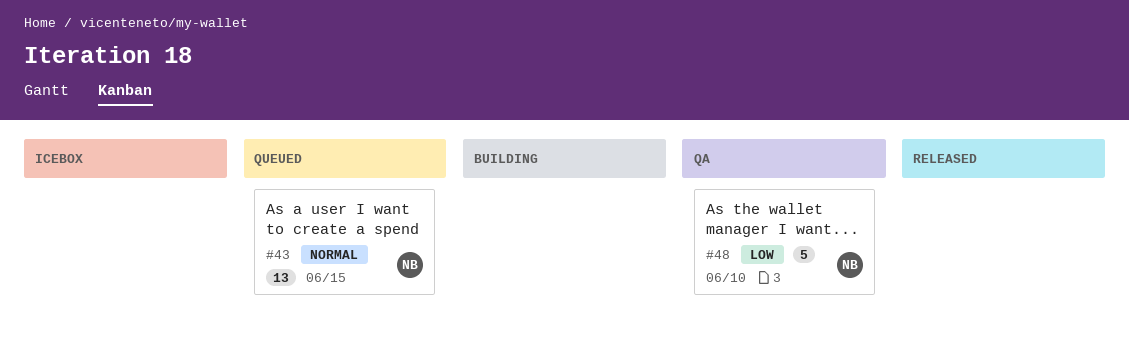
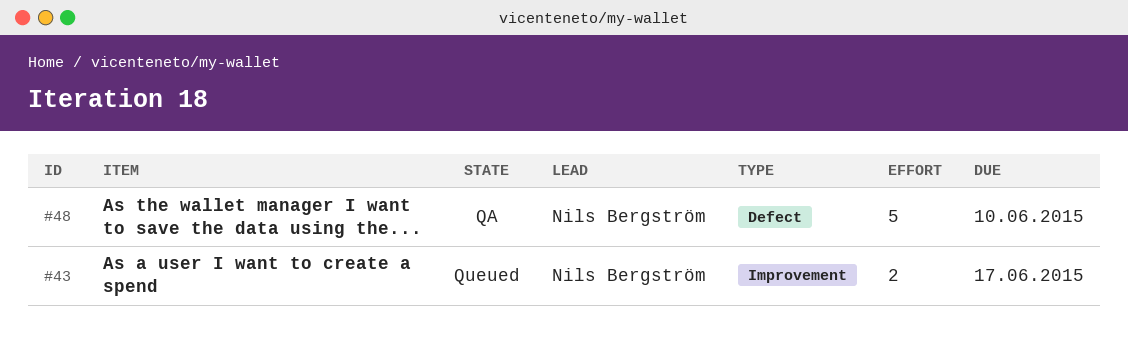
#43, estimate: 13 -> 2
#43, due: Jun 15 -> Jun 17

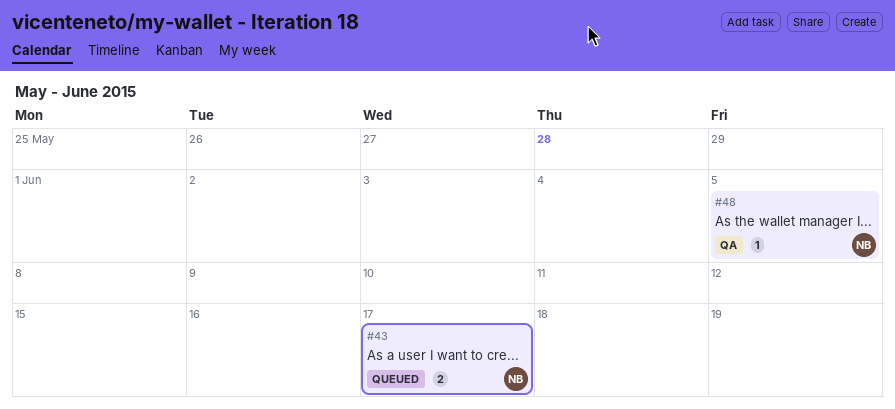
#48, estimate: 5 -> 1
#48, due: Jun 10 -> Jun 5

